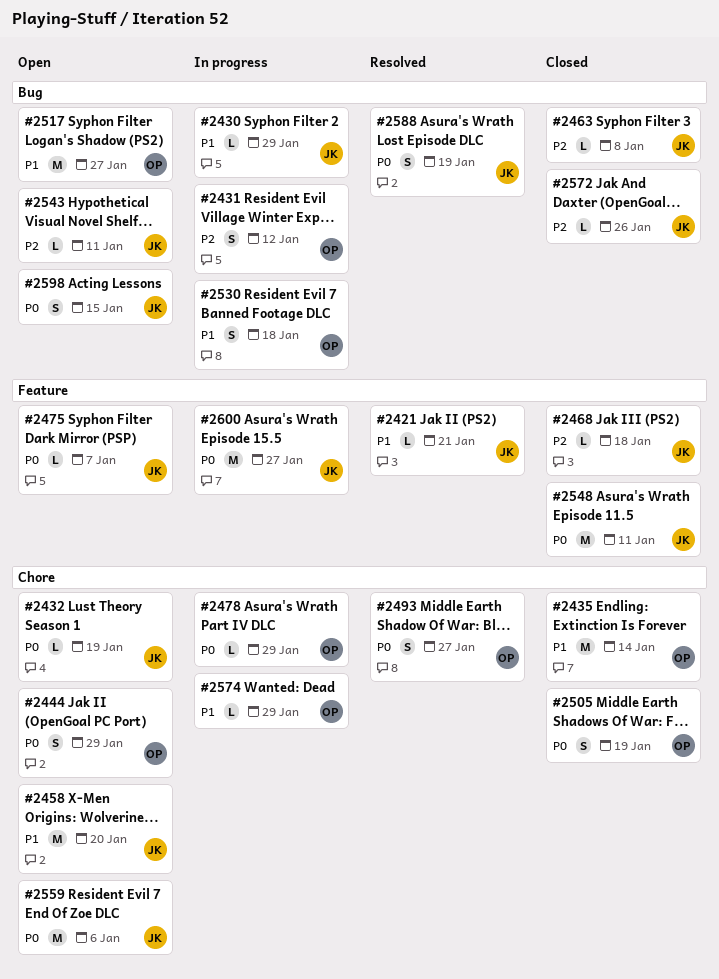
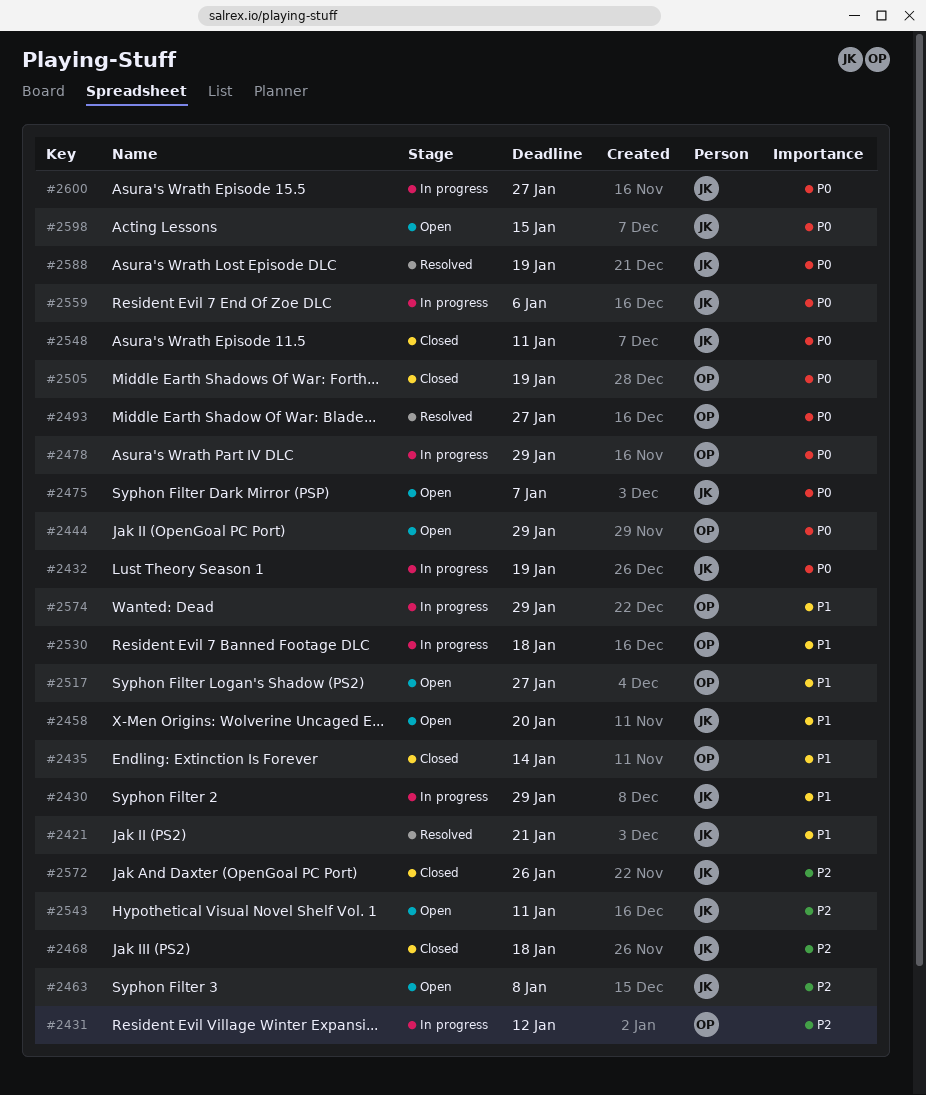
#2432, status: Open -> In progress
#2463, status: Closed -> Open
#2559, status: Open -> In progress

